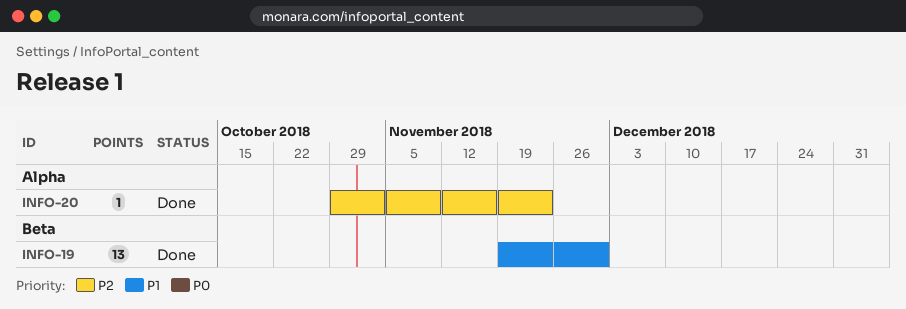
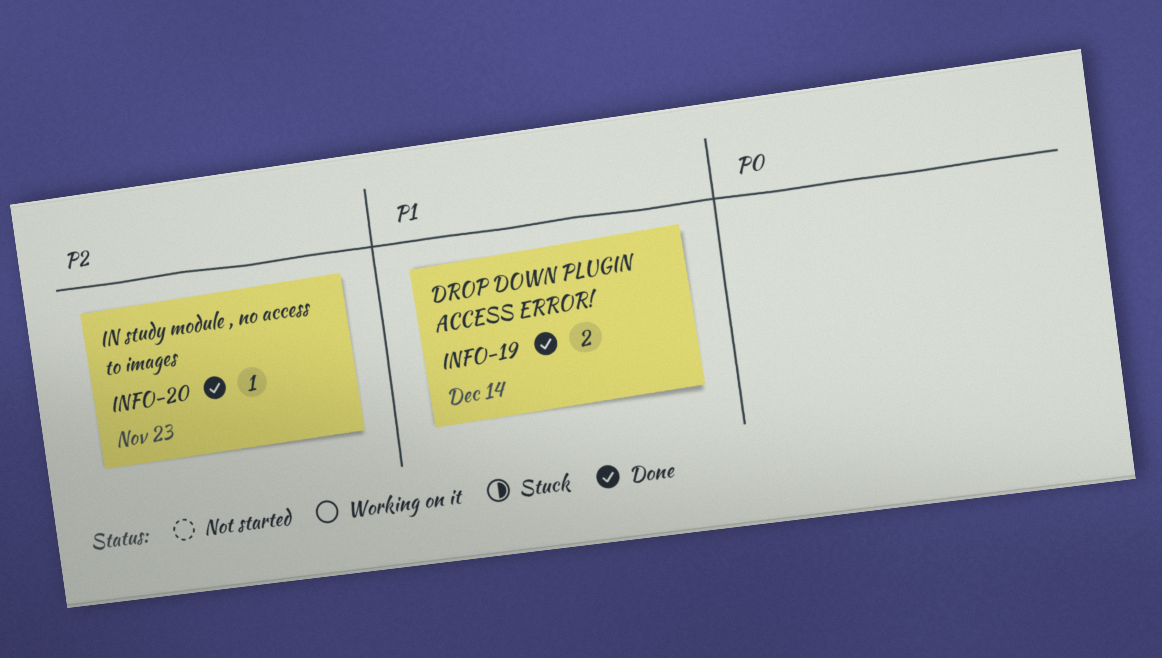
INFO-19, estimate: 13 -> 2
INFO-19, due: Nov 30 -> Dec 14

